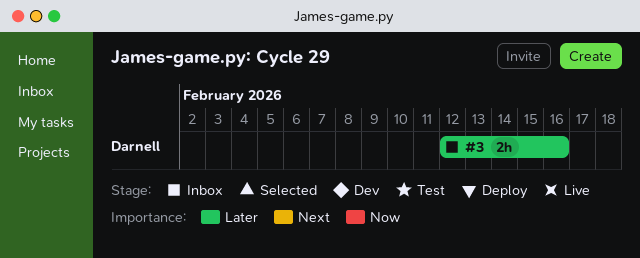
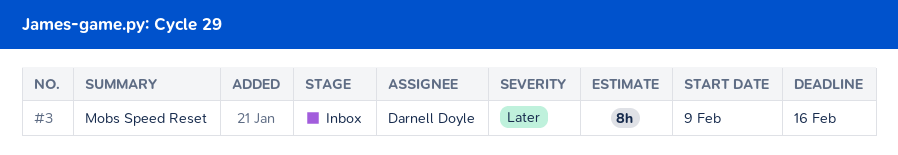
#3, estimate: 2h -> 8h
#3, start: Feb 12 -> Feb 9

